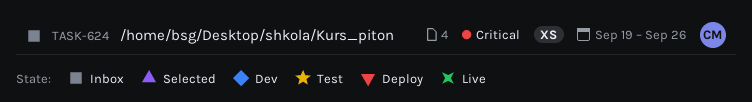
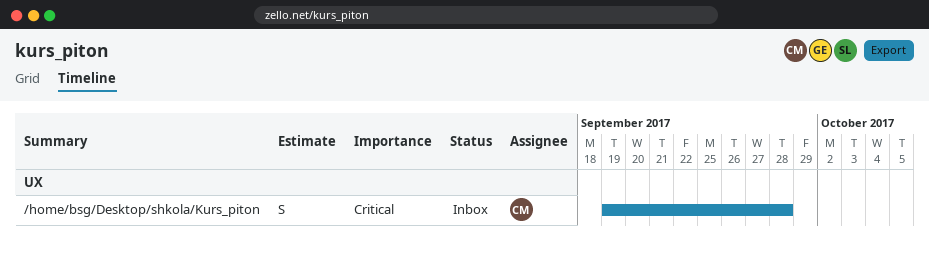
/home/bsg/Desktop/shkola/Kurs_piton, estimate: XS -> S
/home/bsg/Desktop/shkola/Kurs_piton, due: Sep 26 -> Sep 28

